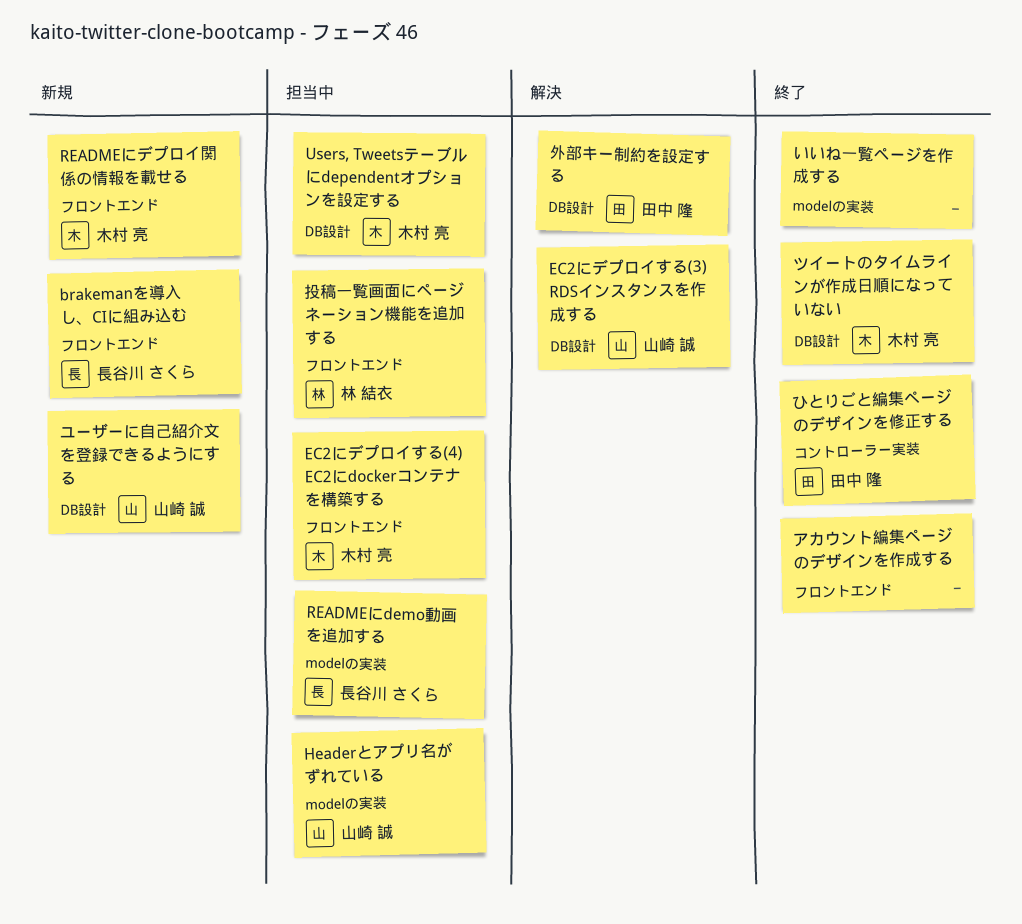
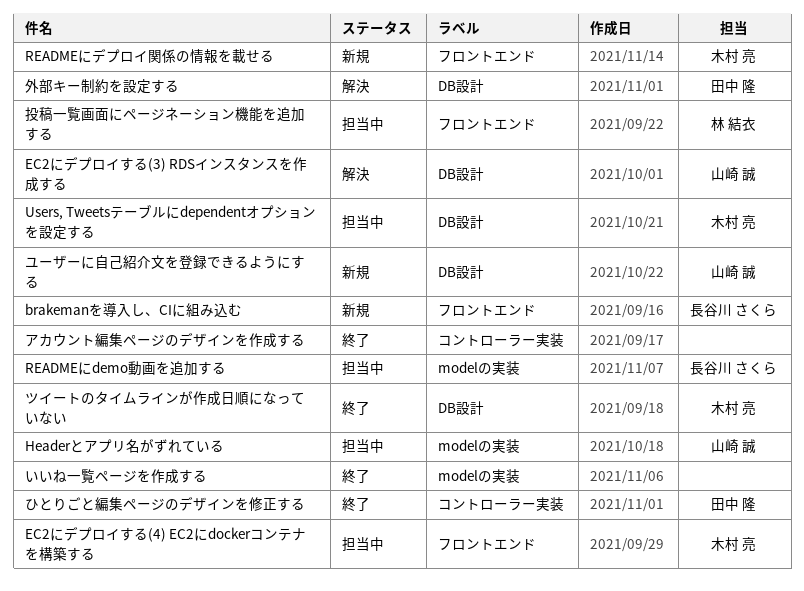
アカウント編集ページのデザインを作成する, label: フロントエンド -> コントローラー実装

